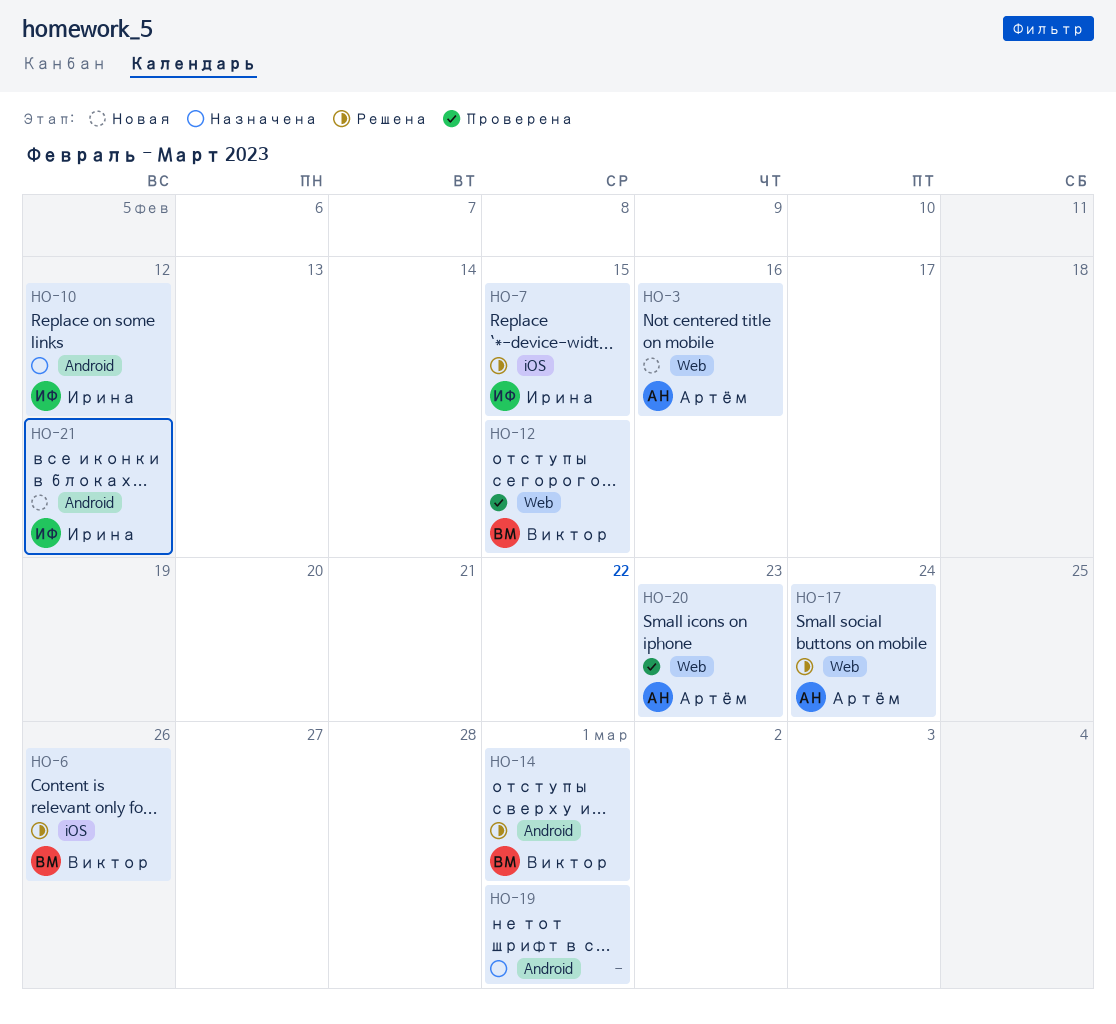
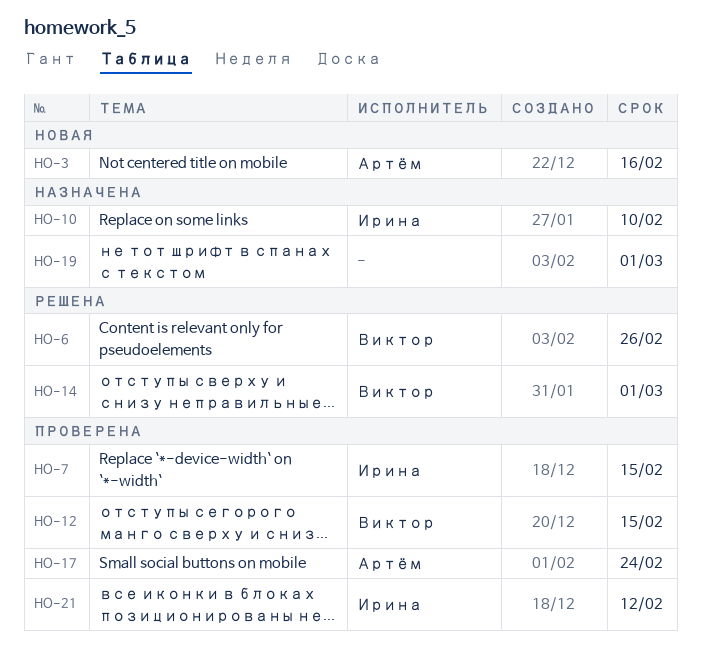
HO-7, status: Решена -> Проверена
HO-10, due: Feb 12 -> Feb 10
HO-17, status: Решена -> Проверена
HO-20: present -> none
HO-21, status: Новая -> Проверена

